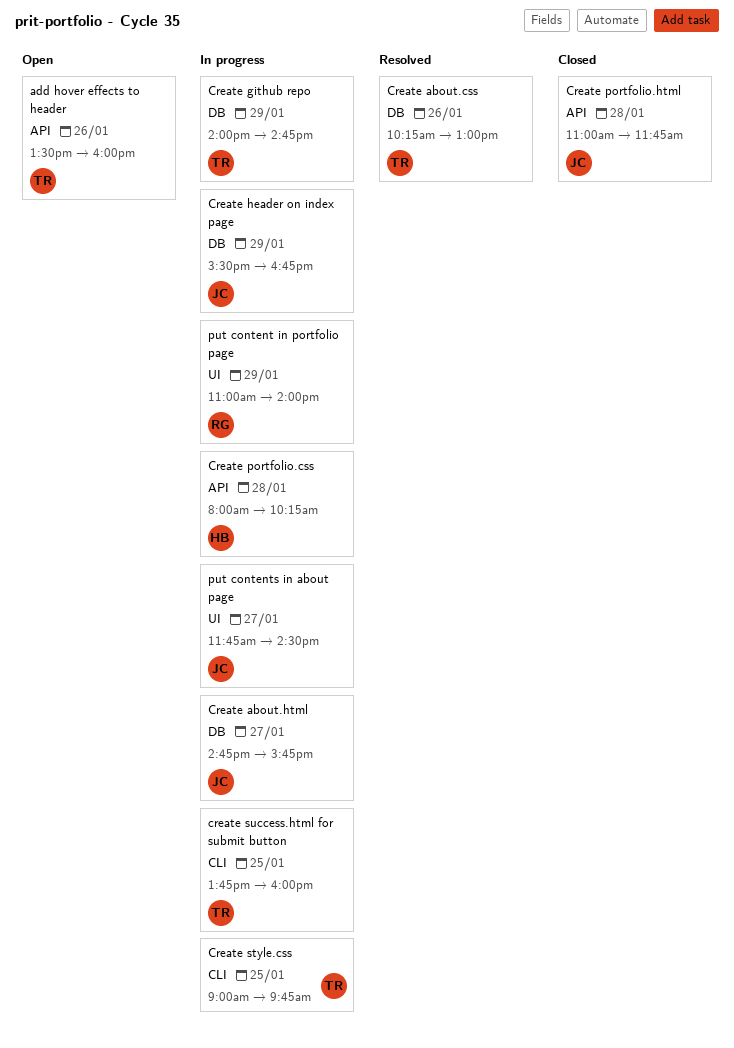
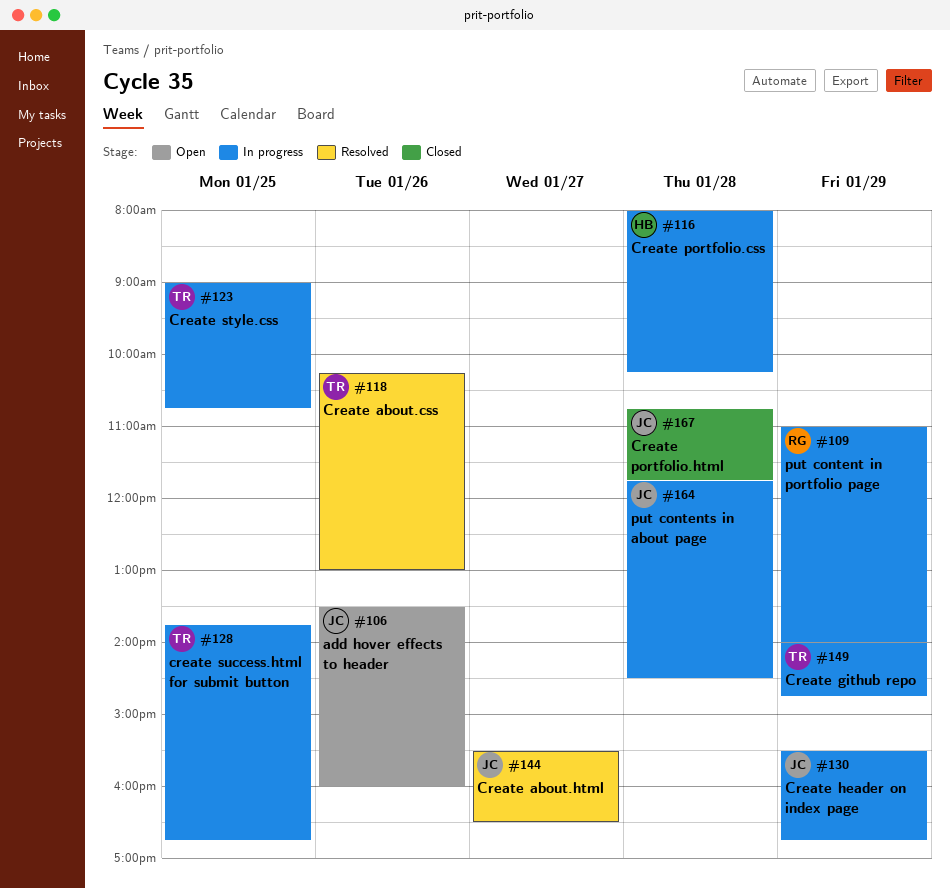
add hover effects to header, owner: TR -> JC
Create about.html, status: In progress -> Resolved
Create about.html, begins: 14:45 -> 15:30
Create about.html, ends: 15:45 -> 16:30
Create portfolio.html, begins: 11:00 -> 10:45
Create style.css, ends: 09:45 -> 10:45
create success.html for submit button, ends: 16:00 -> 16:45
put contents in about page, day: Jan 27 -> Jan 28

